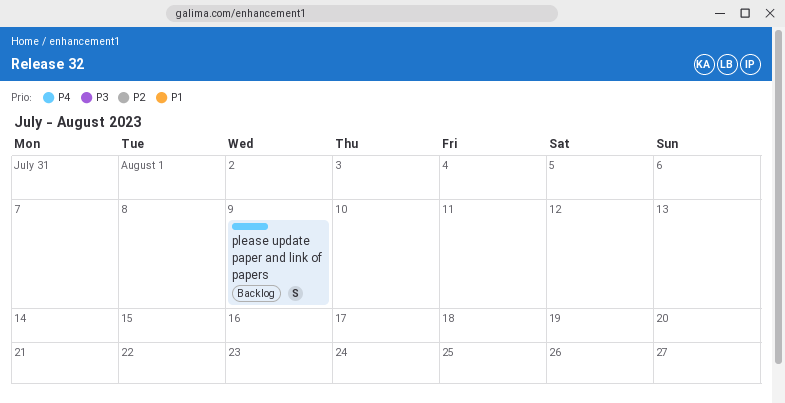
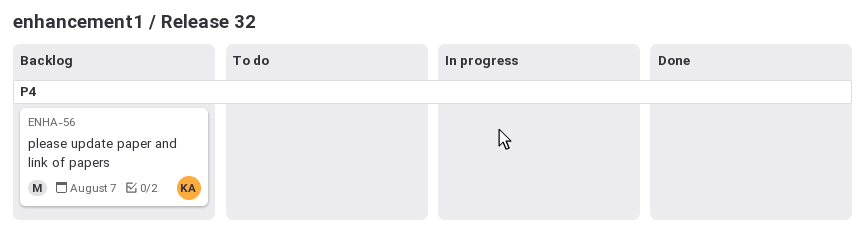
please update paper and link of papers, estimate: S -> M
please update paper and link of papers, due: Aug 9 -> Aug 7

